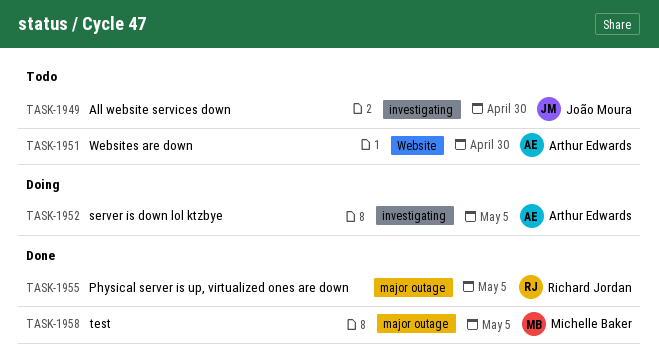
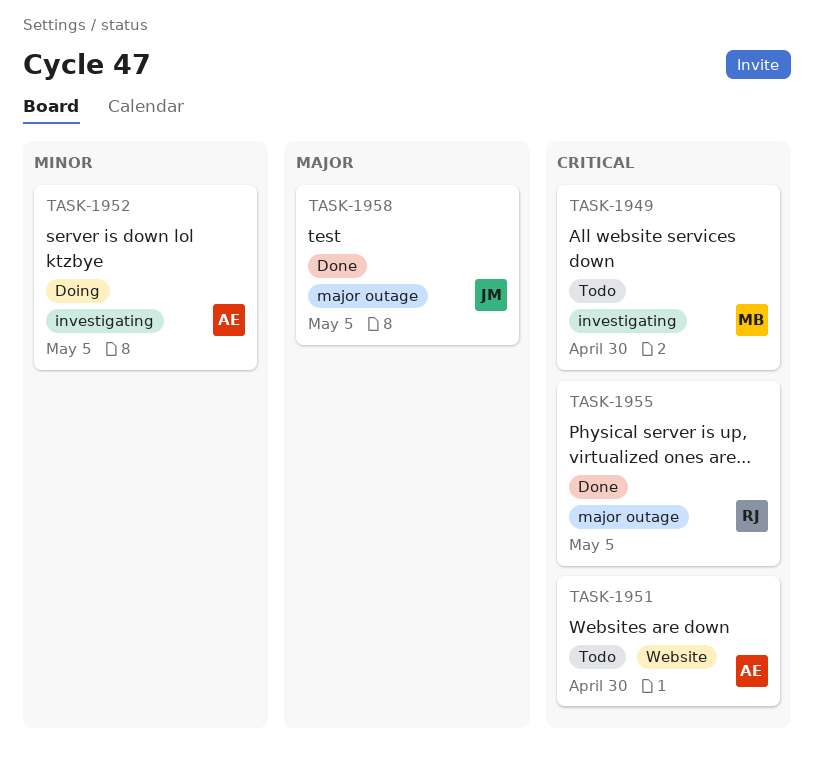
TASK-1949, owner: João Moura -> Michelle Baker
TASK-1958, owner: Michelle Baker -> João Moura

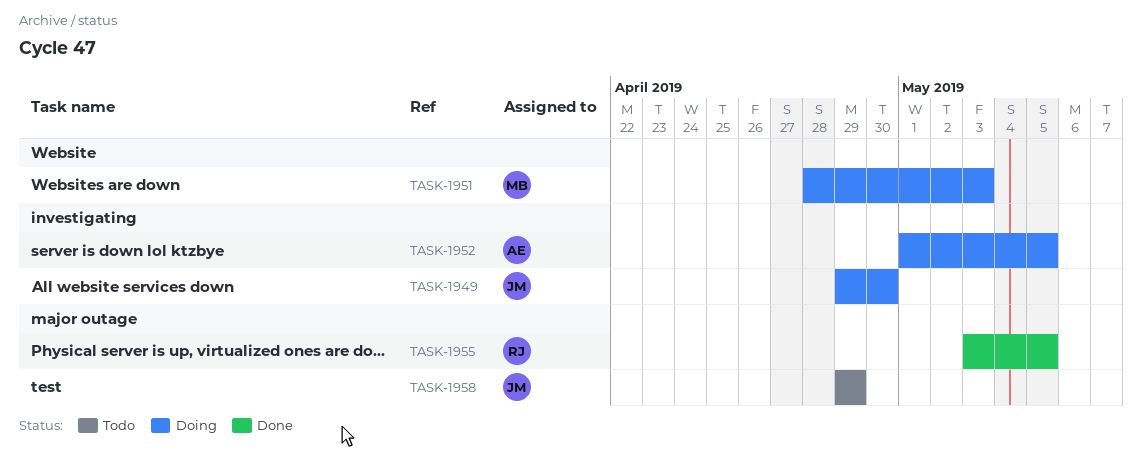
TASK-1949, status: Todo -> Doing
TASK-1949, owner: MB -> JM
TASK-1951, status: Todo -> Doing
TASK-1951, owner: AE -> MB
TASK-1951, due: Apr 30 -> May 3
TASK-1958, status: Done -> Todo
TASK-1958, due: May 5 -> Apr 29

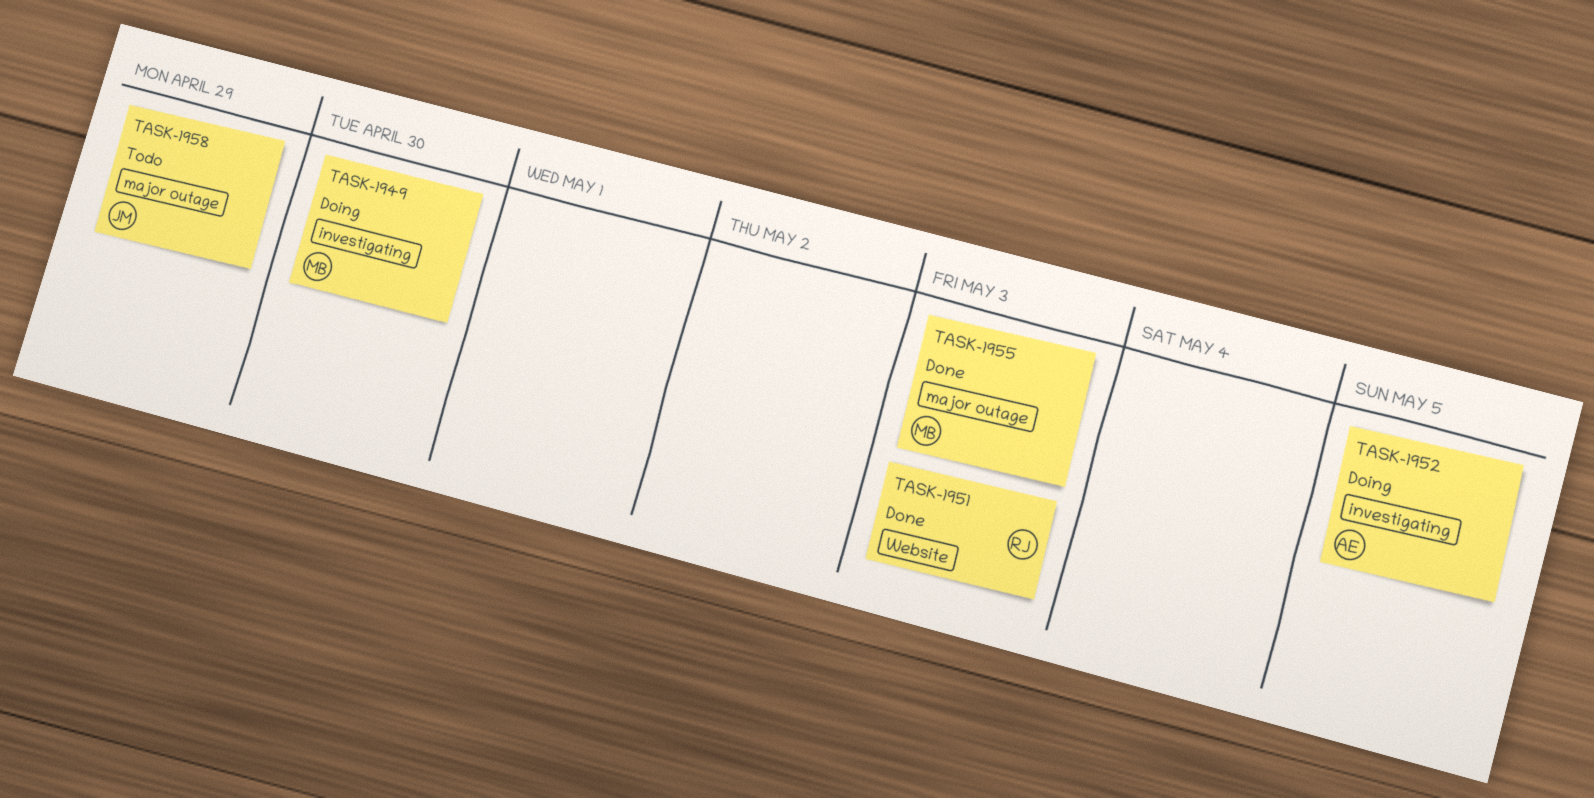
TASK-1949, owner: JM -> MB
TASK-1951, status: Doing -> Done
TASK-1951, owner: MB -> RJ
TASK-1955, owner: RJ -> MB
TASK-1955, due: May 5 -> May 3

